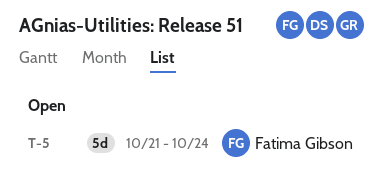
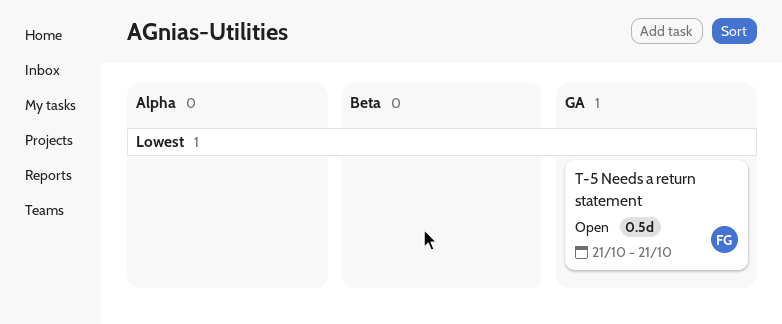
T-5, estimate: 5d -> 0.5d
T-5, due: Oct 24 -> Oct 21

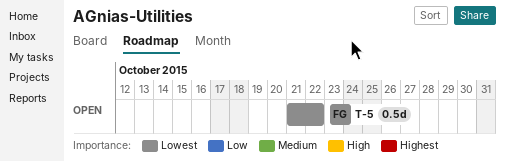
T-5, due: Oct 21 -> Oct 22

